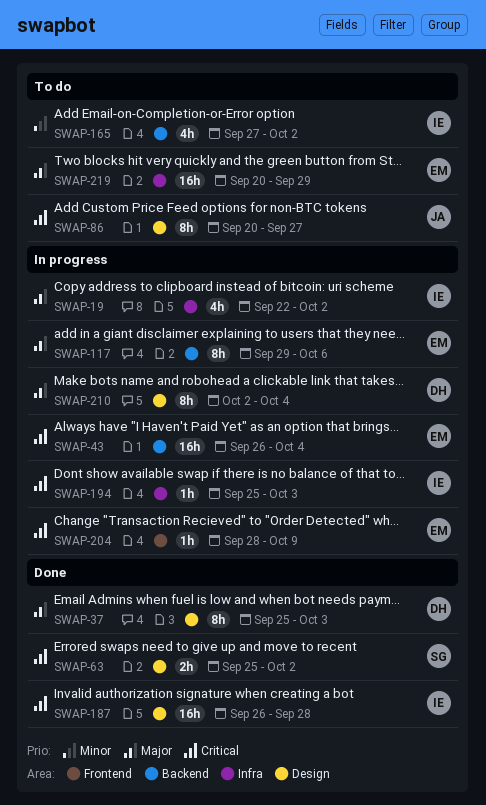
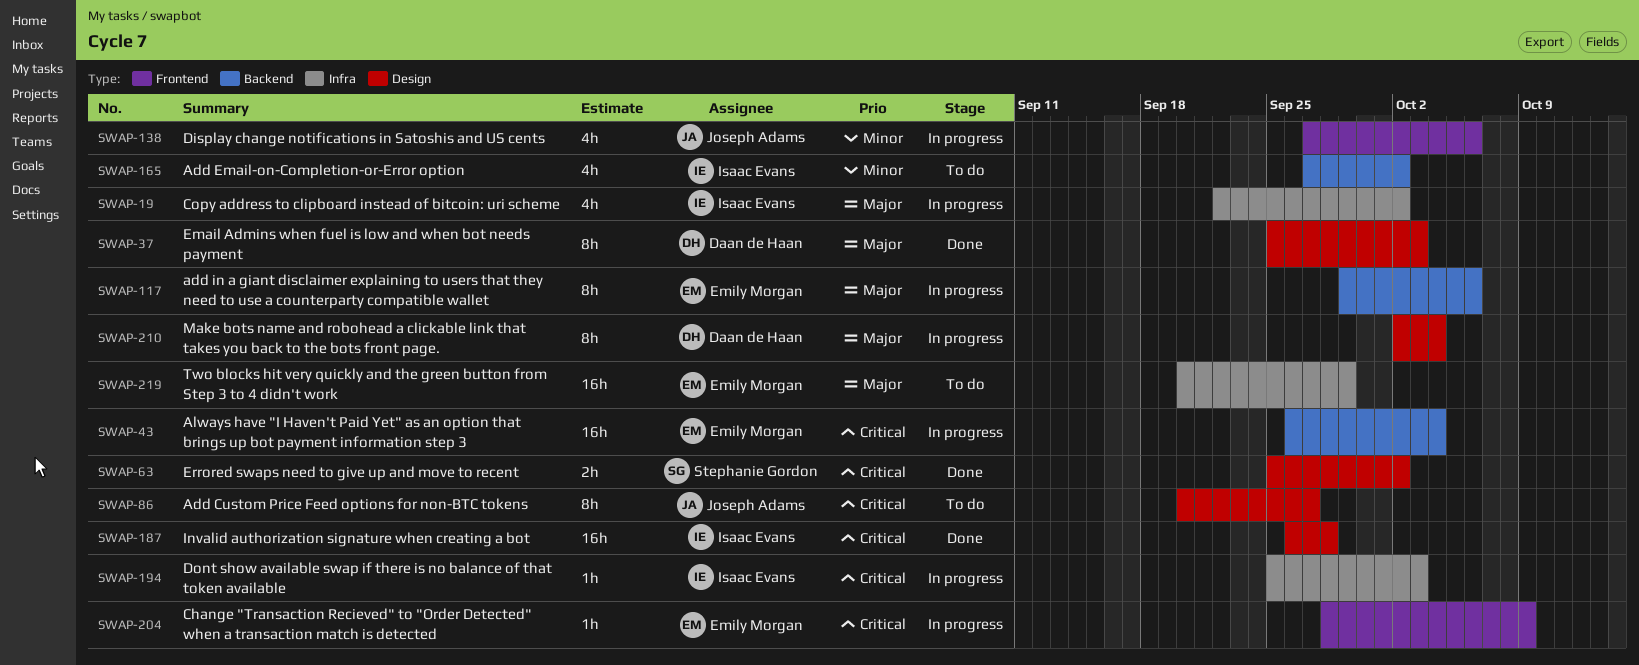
SWAP-138: none -> present

